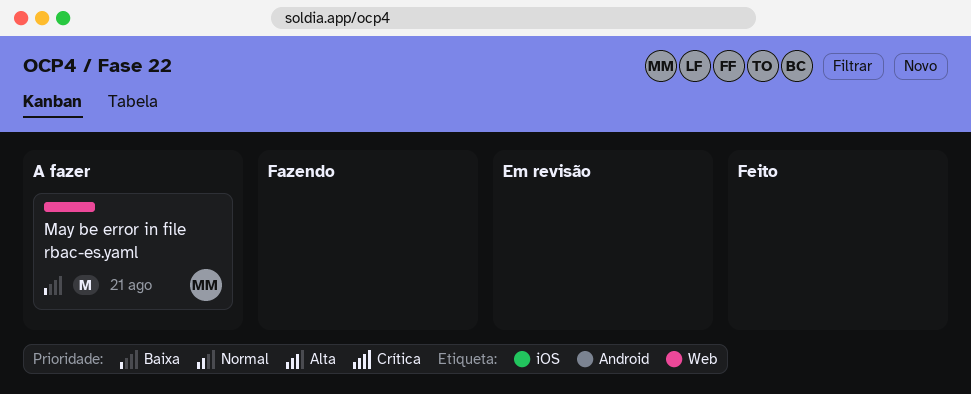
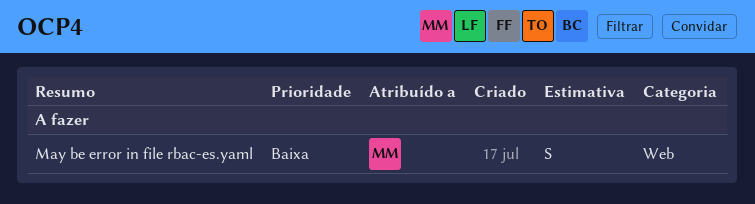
May be error in file rbac-es.yaml, estimate: M -> S

